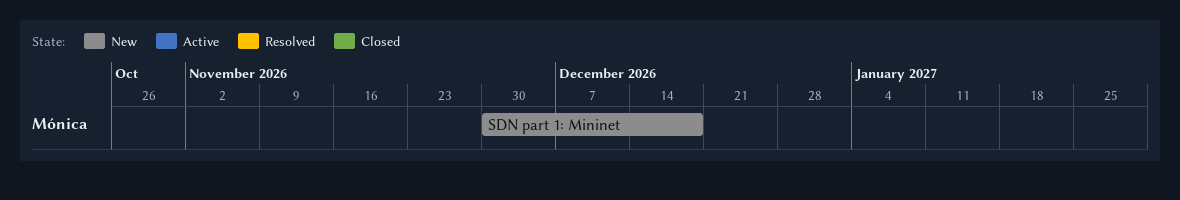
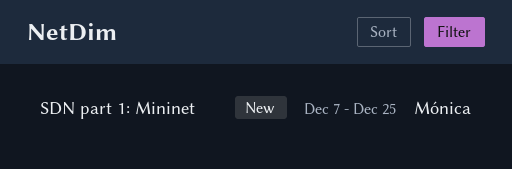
SDN part 1: Mininet, start: Nov 30 -> Dec 7
SDN part 1: Mininet, due: Dec 18 -> Dec 25

